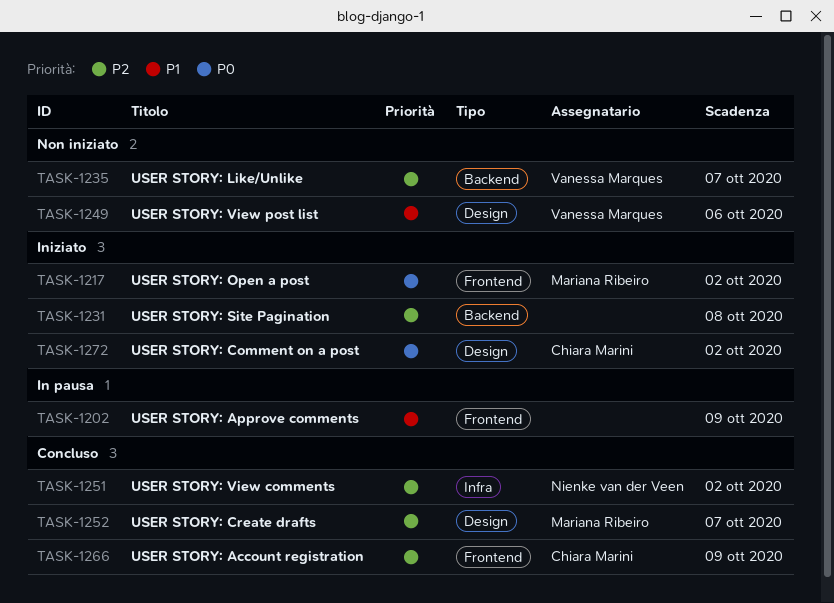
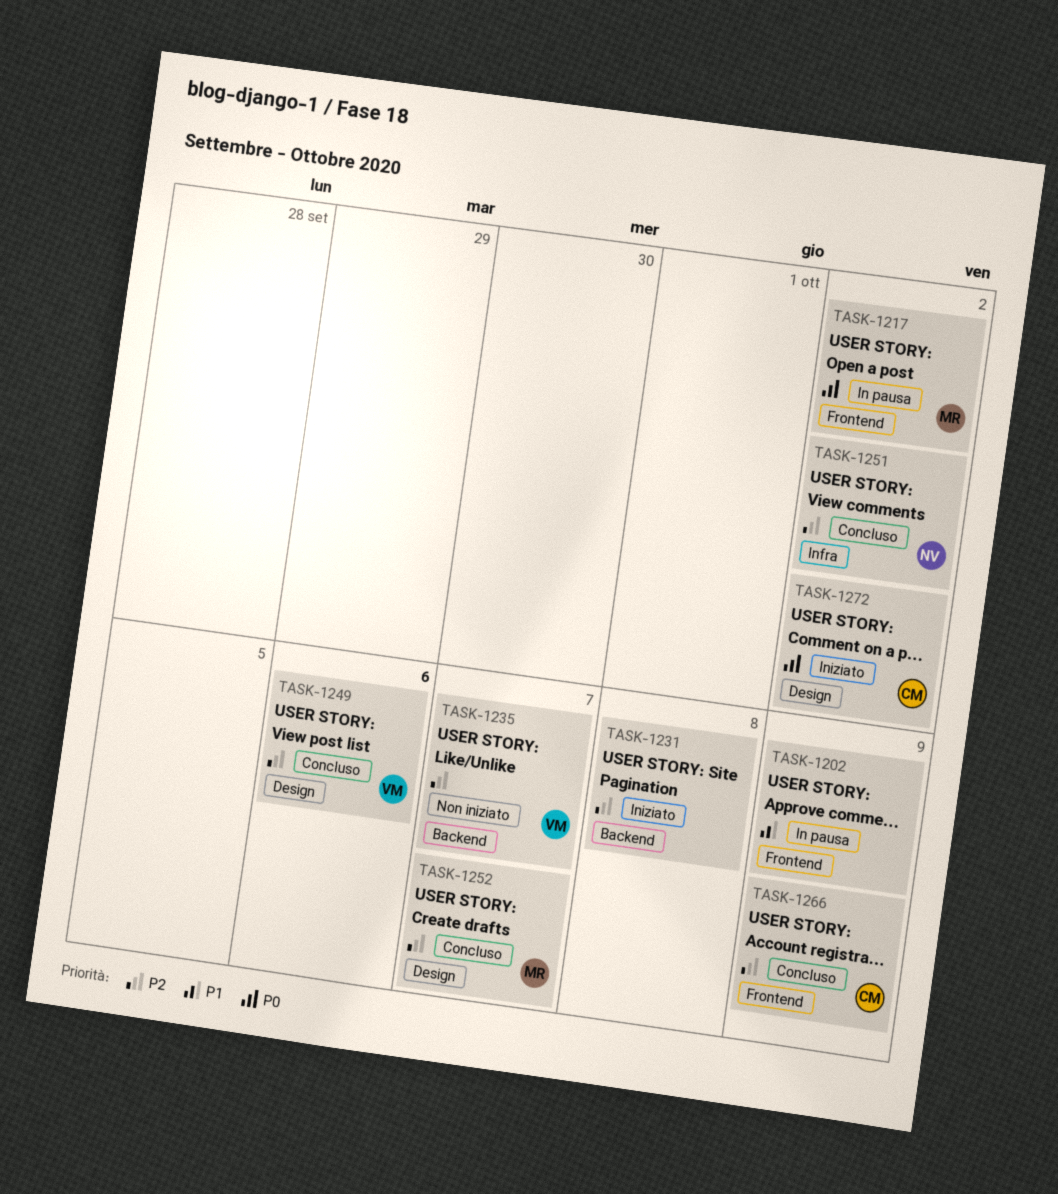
TASK-1217, status: Iniziato -> In pausa
TASK-1249, status: Non iniziato -> Concluso
TASK-1249, priority: P1 -> P2

